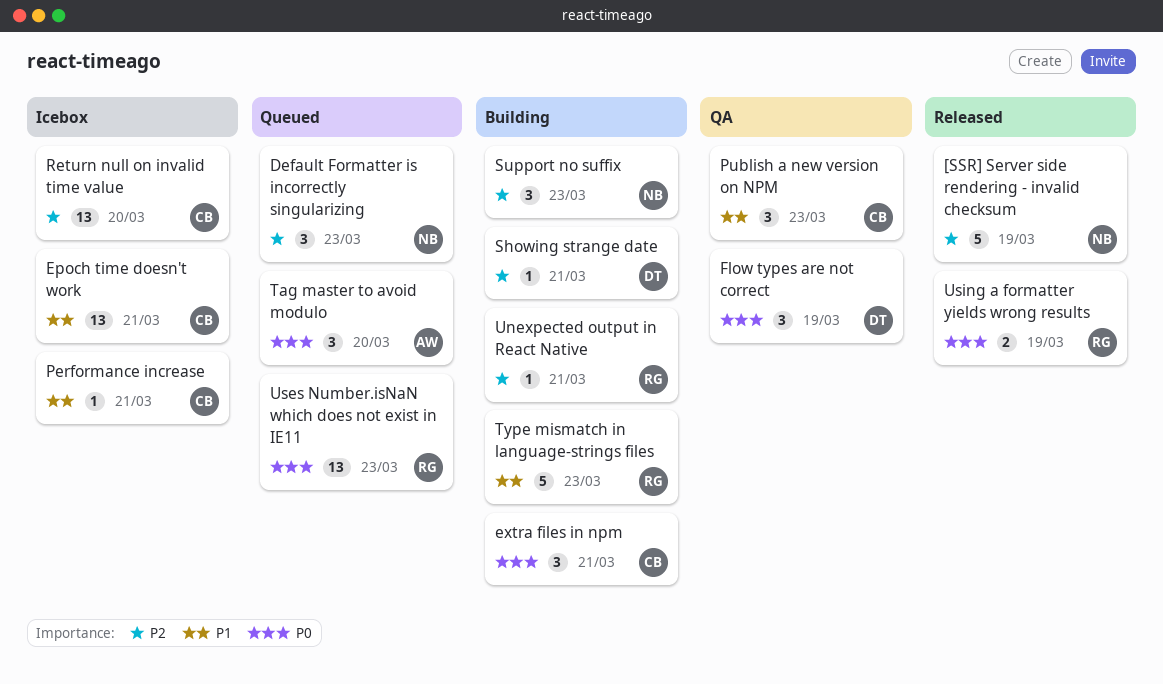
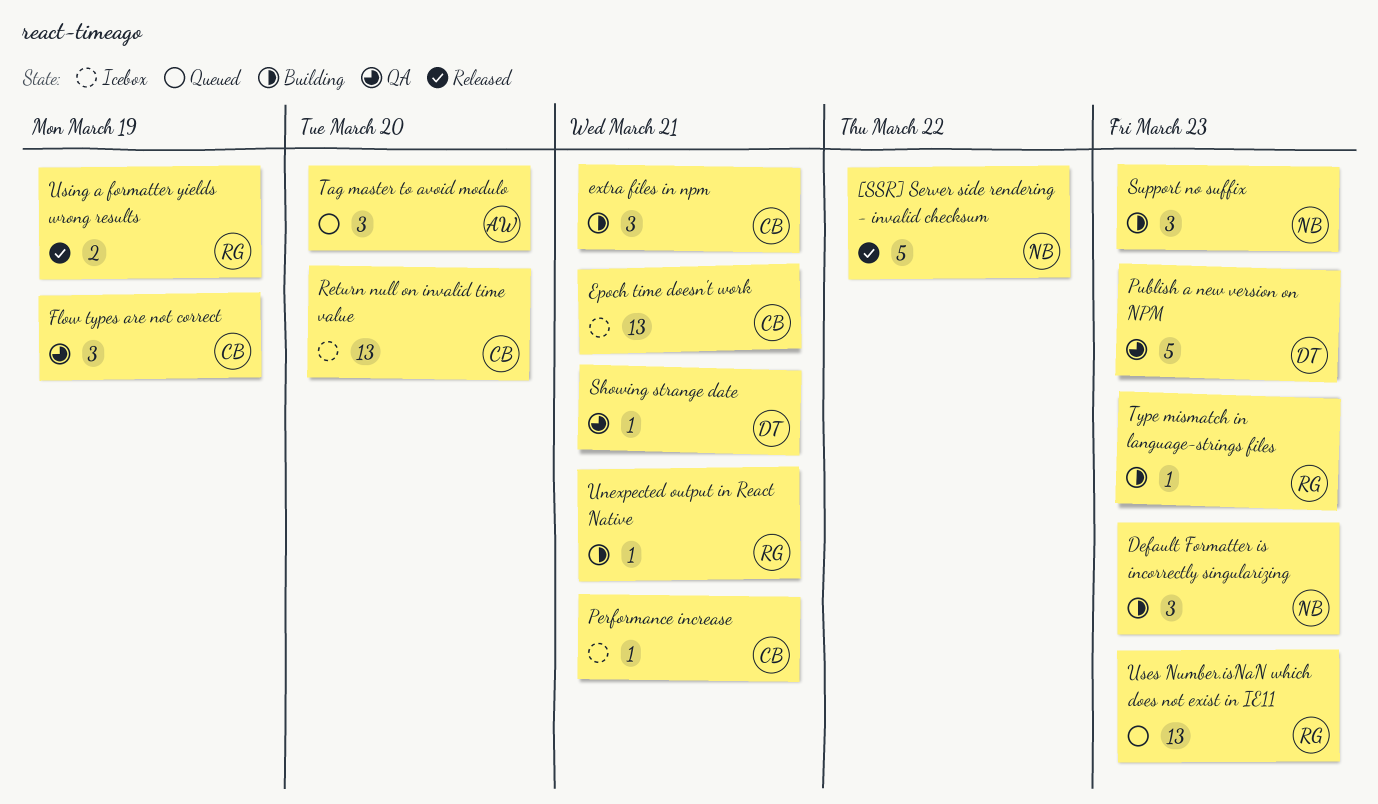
[SSR] Server side rendering - invalid checksum, due: Mar 19 -> Mar 22
Default Formatter is incorrectly singularizing, status: Queued -> Building
Flow types are not correct, owner: DT -> CB
Publish a new version on NPM, owner: CB -> DT
Publish a new version on NPM, estimate: 3 -> 5
Showing strange date, status: Building -> QA
Type mismatch in language-strings files, estimate: 5 -> 1

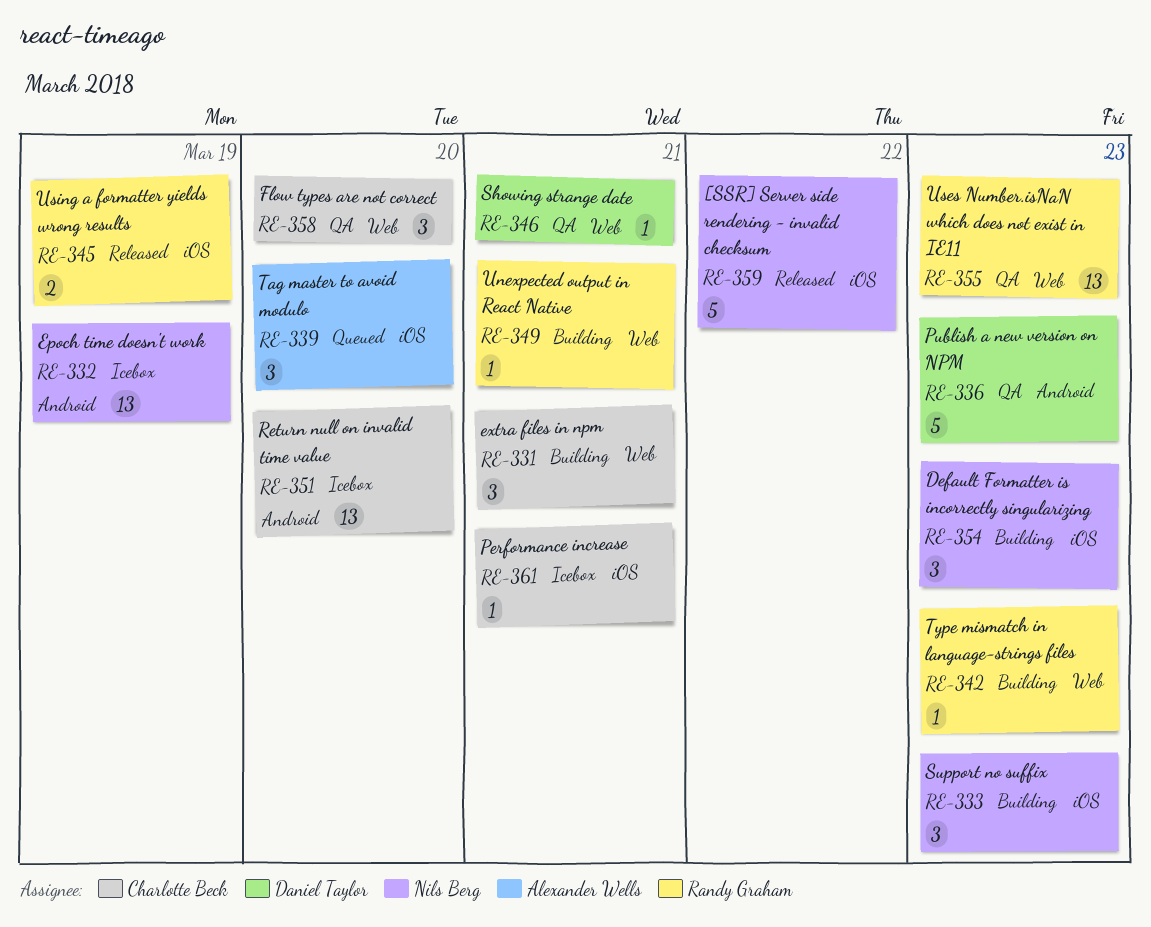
Epoch time doesn't work, owner: Charlotte Beck -> Nils Berg
Epoch time doesn't work, due: Mar 21 -> Mar 19
Flow types are not correct, due: Mar 19 -> Mar 20
Uses Number.isNaN which does not exist in IE11, status: Queued -> QA

